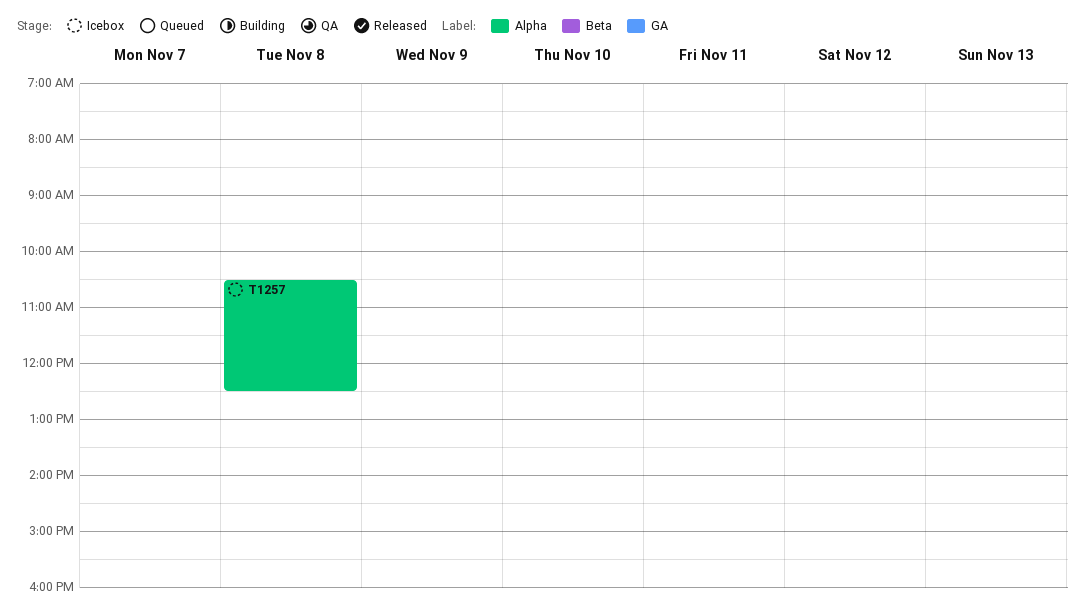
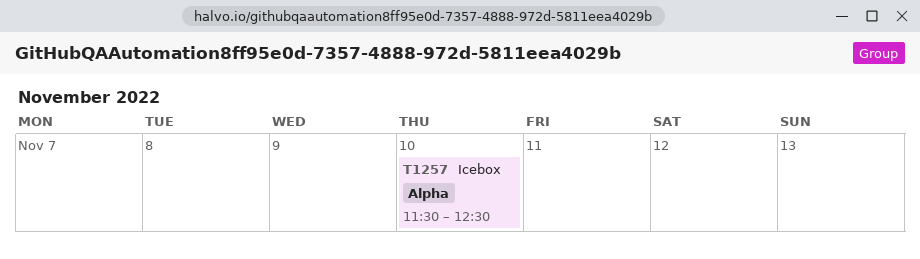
T1257, day: Nov 8 -> Nov 10
T1257, begins: 10:30 -> 11:30

